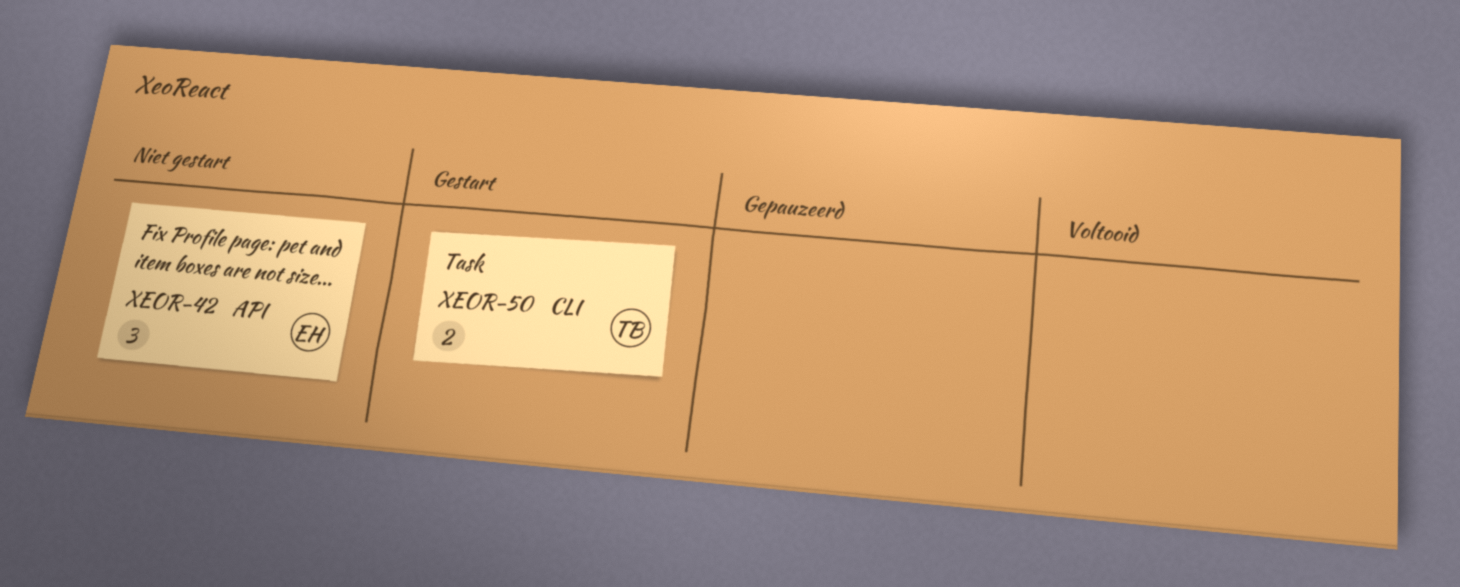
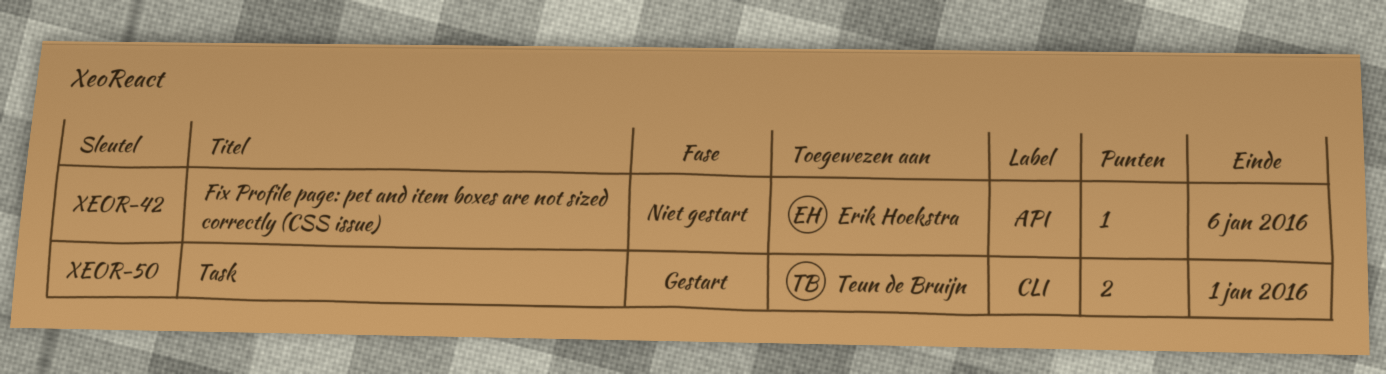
XEOR-42, estimate: 3 -> 1

